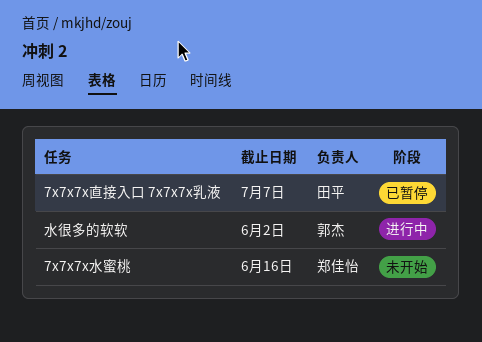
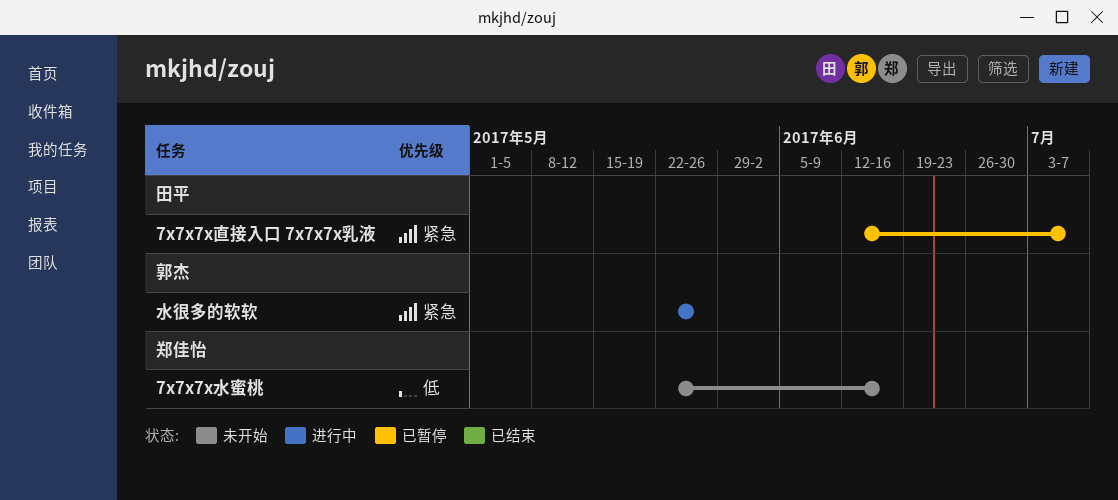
水很多的软软, due: Jun 2 -> May 26

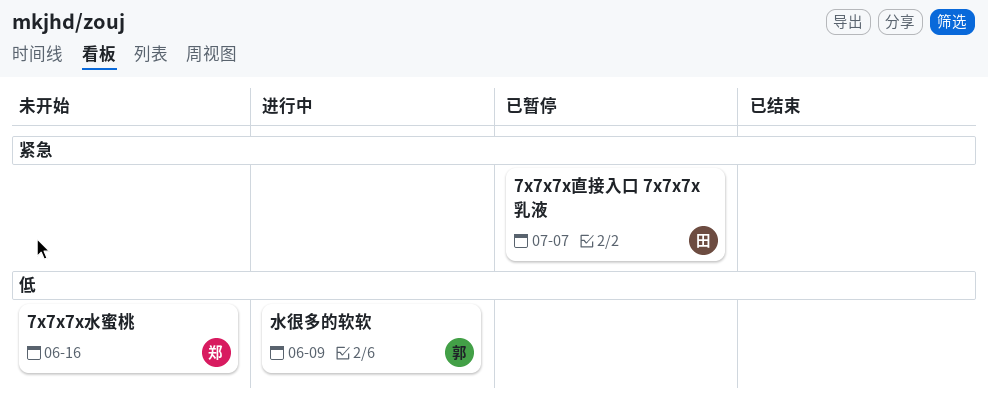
水很多的软软, priority: 紧急 -> 低
水很多的软软, due: May 26 -> Jun 9

